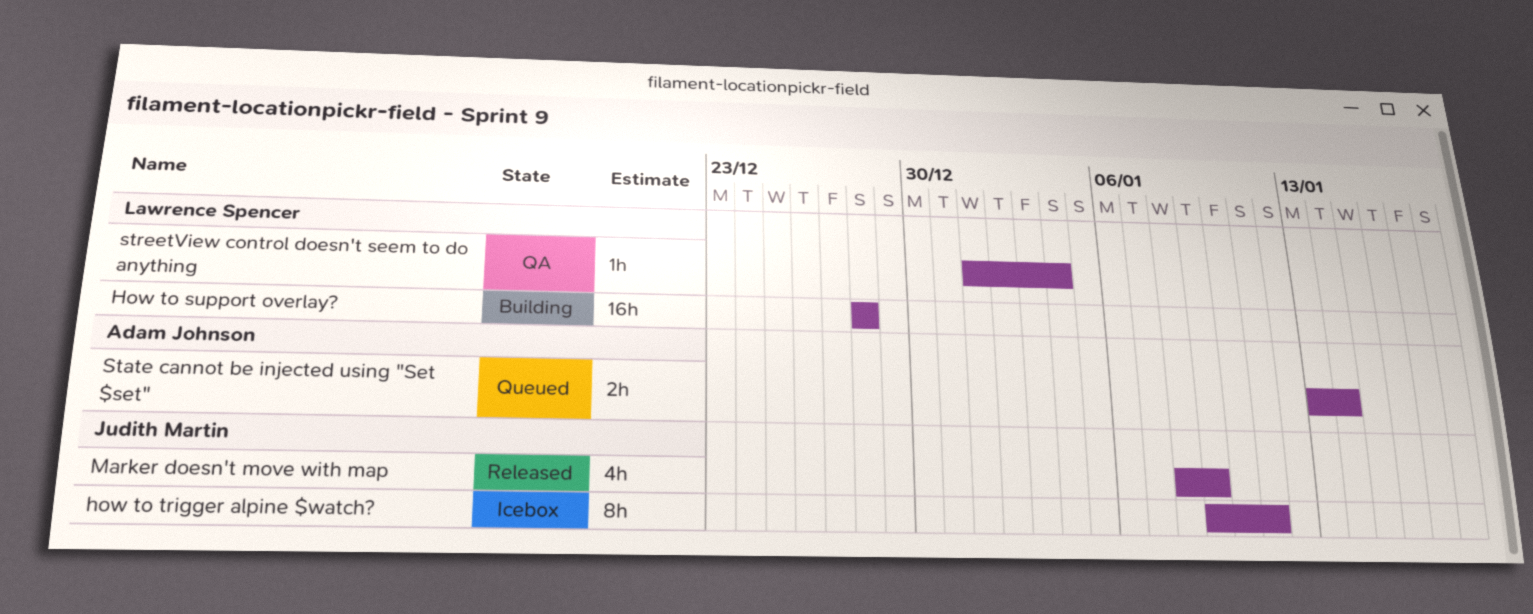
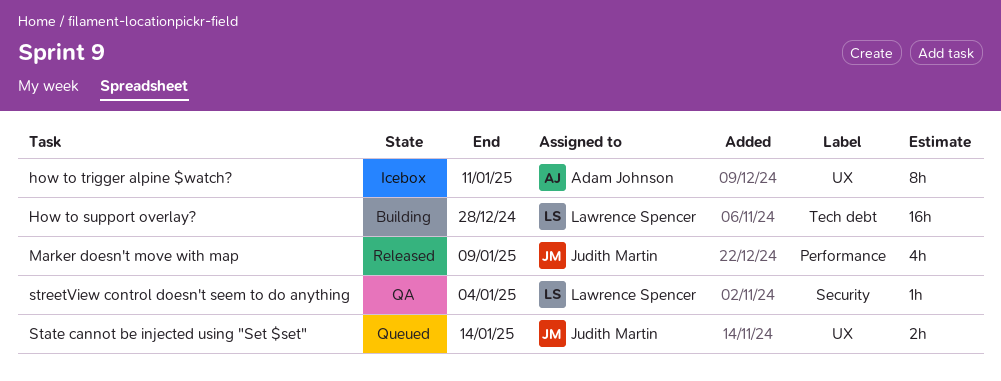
how to trigger alpine $watch?, owner: Judith Martin -> Adam Johnson
State cannot be injected using "Set $set", owner: Adam Johnson -> Judith Martin

